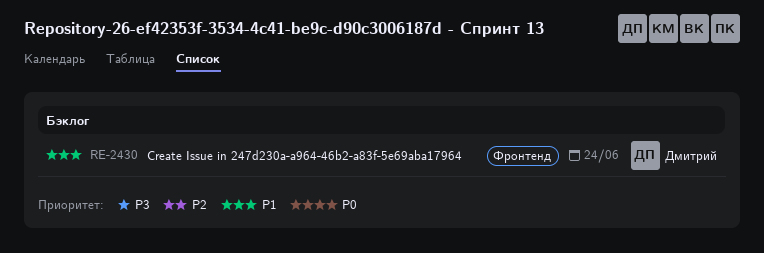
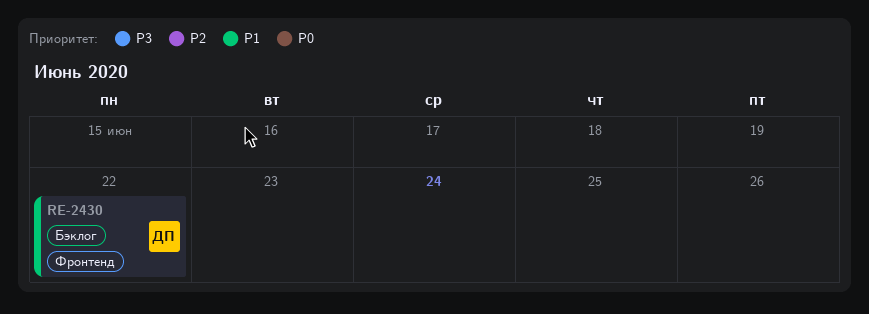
RE-2430, due: Jun 24 -> Jun 22

